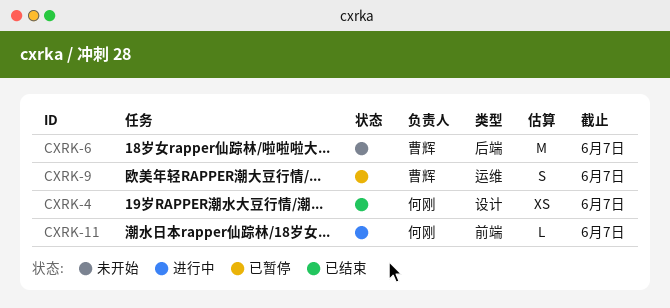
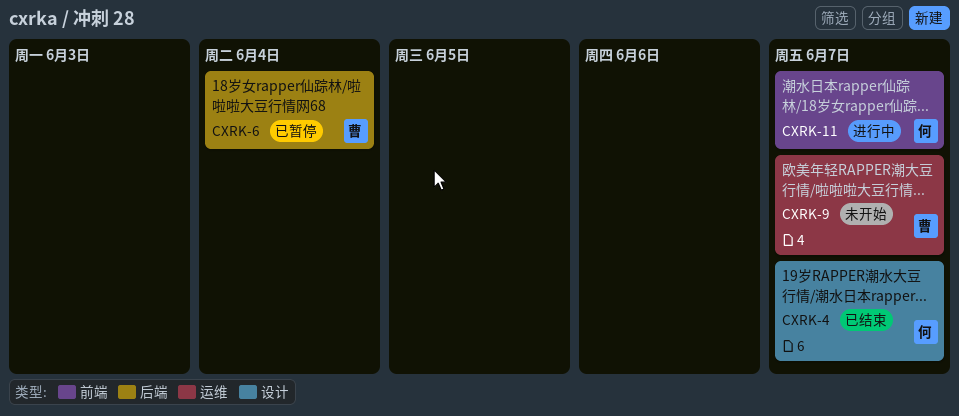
CXRK-6, status: 未开始 -> 已暂停
CXRK-6, due: Jun 7 -> Jun 4
CXRK-9, status: 已暂停 -> 未开始

